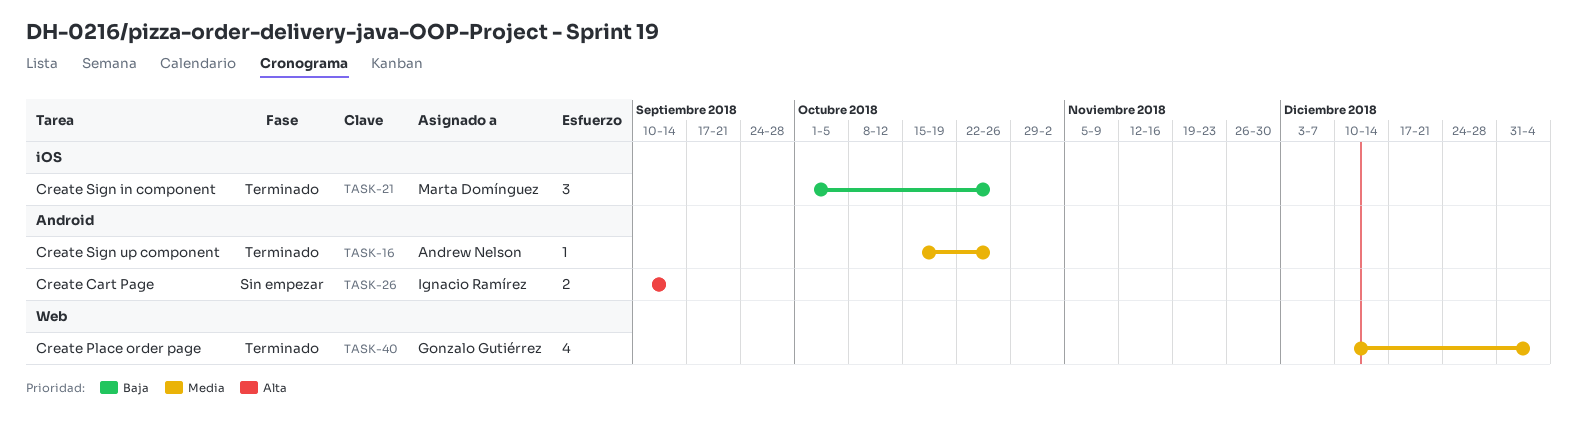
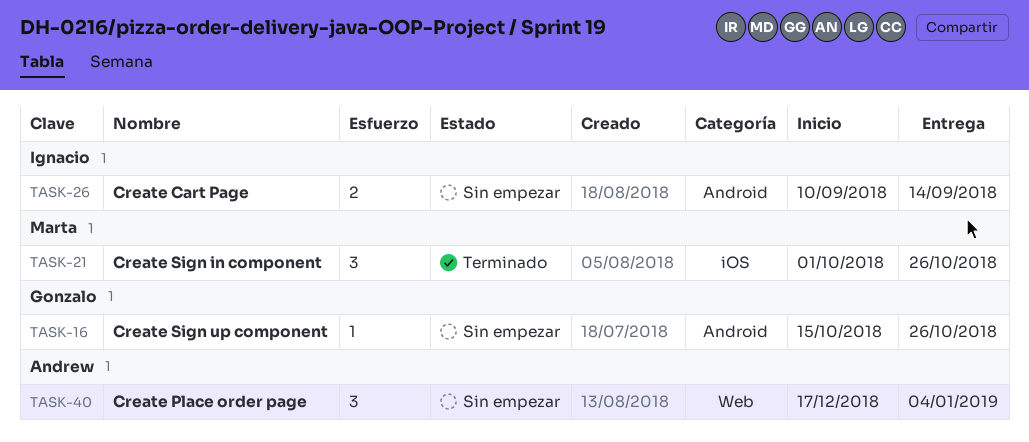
TASK-16, status: Terminado -> Sin empezar
TASK-16, owner: Andrew Nelson -> Gonzalo Gutiérrez
TASK-40, status: Terminado -> Sin empezar
TASK-40, owner: Gonzalo Gutiérrez -> Andrew Nelson
TASK-40, estimate: 4 -> 3
TASK-40, start: Dec 10 -> Dec 17

